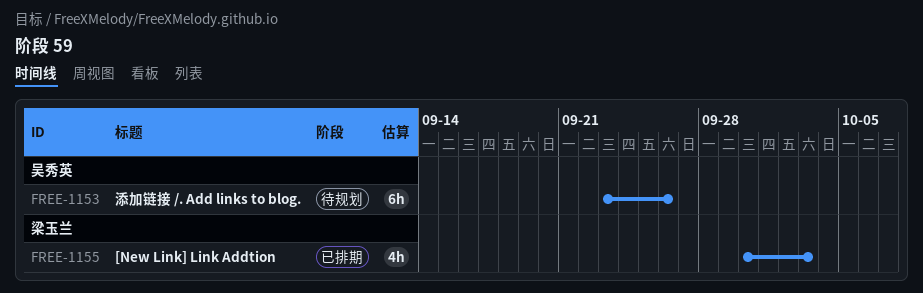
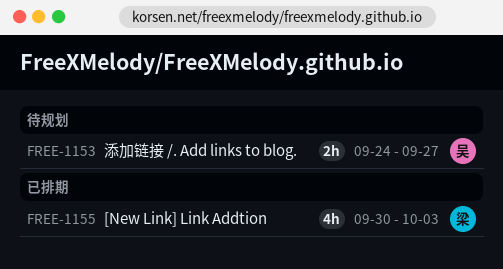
FREE-1153, estimate: 6h -> 2h
FREE-1153, start: Sep 23 -> Sep 24
FREE-1153, due: Sep 26 -> Sep 27

